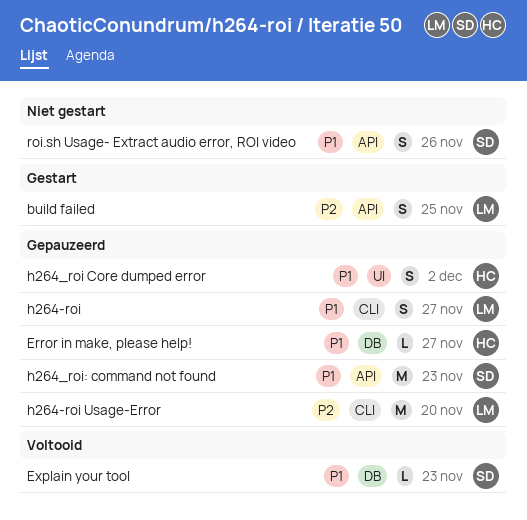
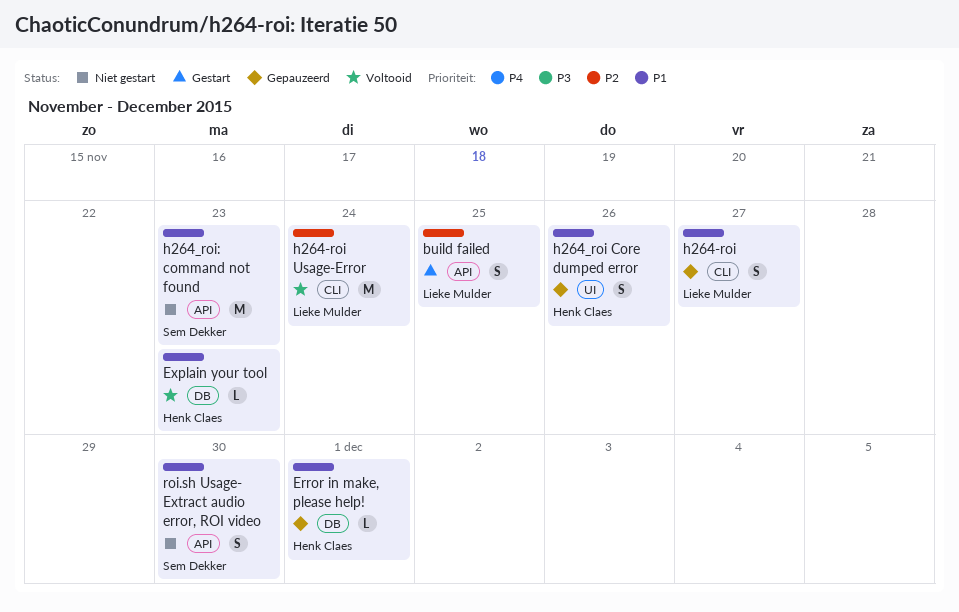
Error in make, please help!, due: Nov 27 -> Dec 1
Explain your tool, owner: Sem Dekker -> Henk Claes
h264-roi Usage-Error, status: Gepauzeerd -> Voltooid
h264-roi Usage-Error, due: Nov 20 -> Nov 24
h264_roi Core dumped error, due: Dec 2 -> Nov 26
h264_roi: command not found, status: Gepauzeerd -> Niet gestart
roi.sh Usage- Extract audio error, ROI video, due: Nov 26 -> Nov 30

